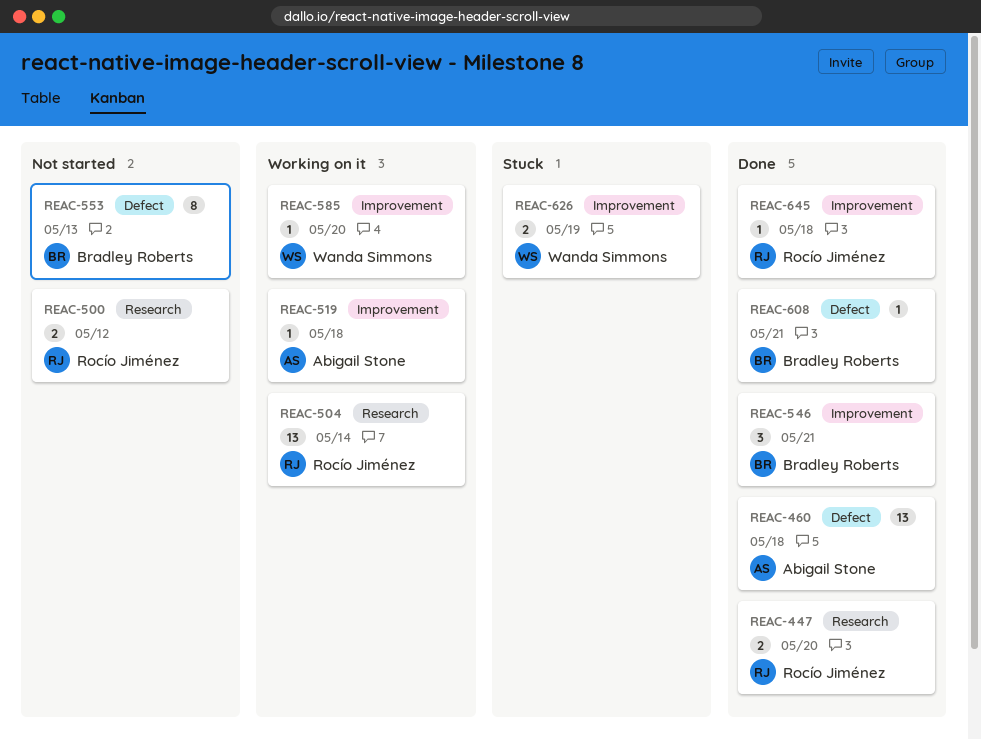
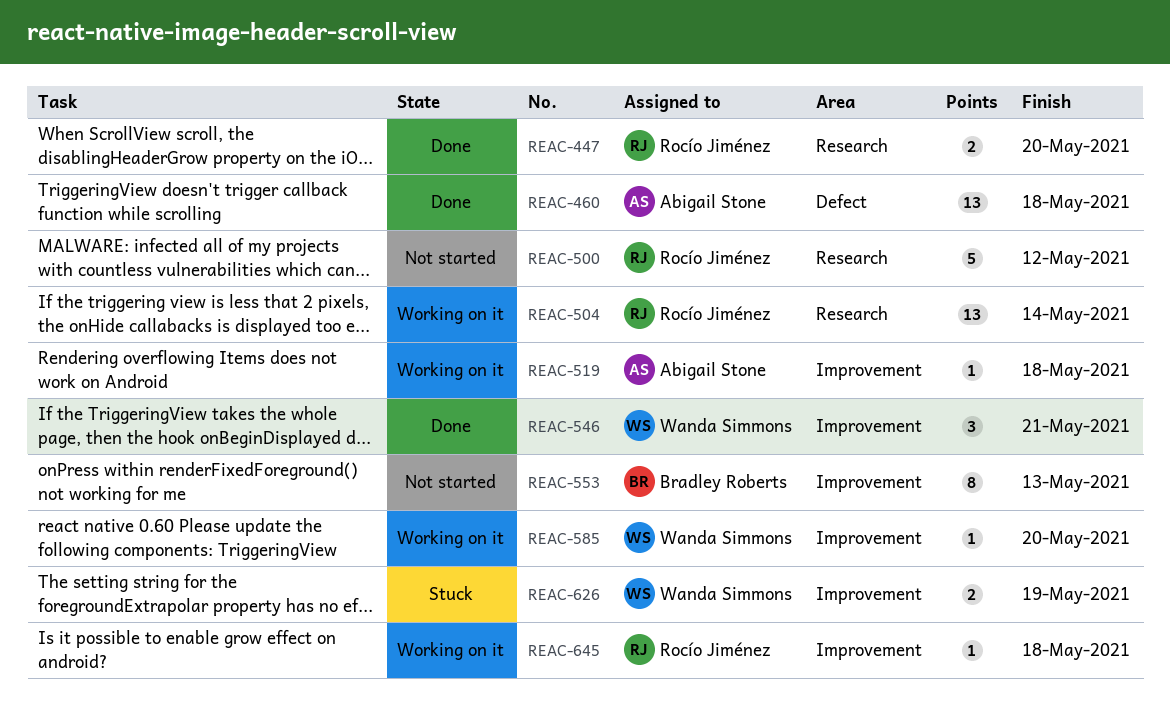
REAC-500, estimate: 2 -> 5
REAC-546, owner: Bradley Roberts -> Wanda Simmons
REAC-553, label: Defect -> Improvement
REAC-608: present -> none
REAC-645, status: Done -> Working on it

